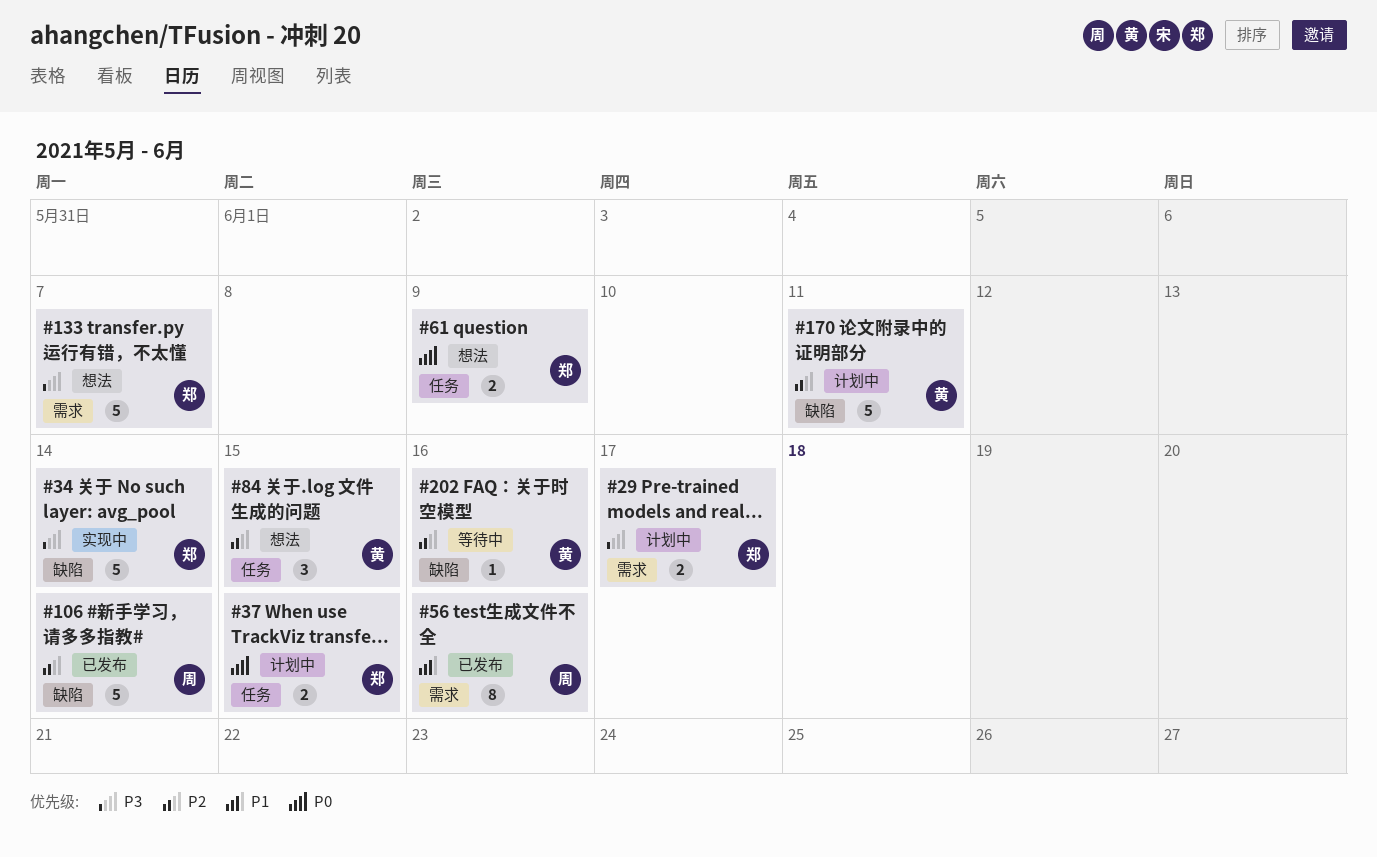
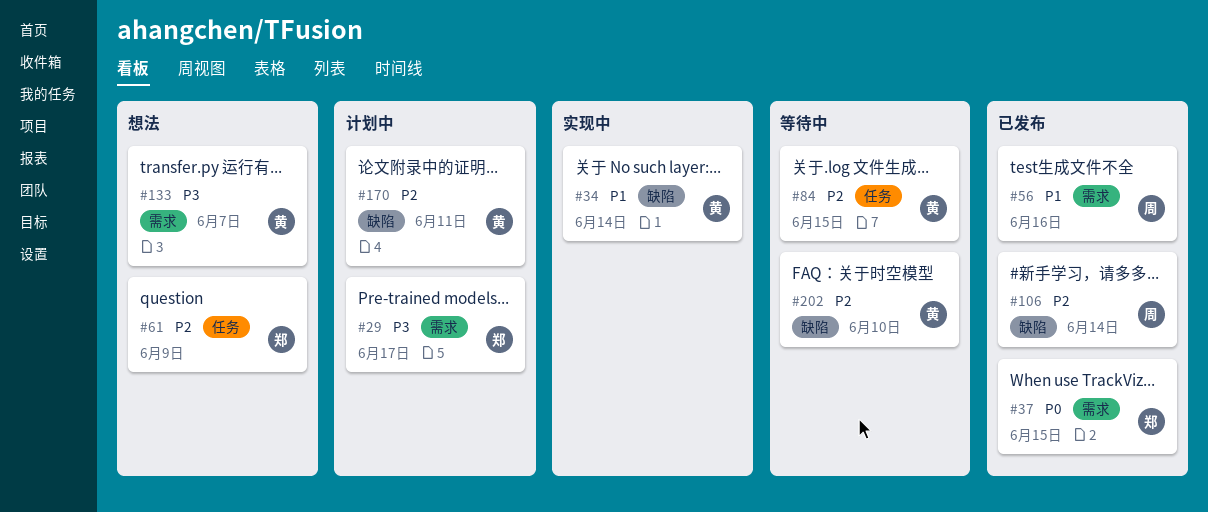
#34, owner: 郑 -> 黄
#34, priority: P3 -> P1
#37, status: 计划中 -> 已发布
#37, label: 任务 -> 需求
#61, priority: P0 -> P2
#84, status: 想法 -> 等待中
#133, owner: 郑 -> 黄
#202, due: Jun 16 -> Jun 10

